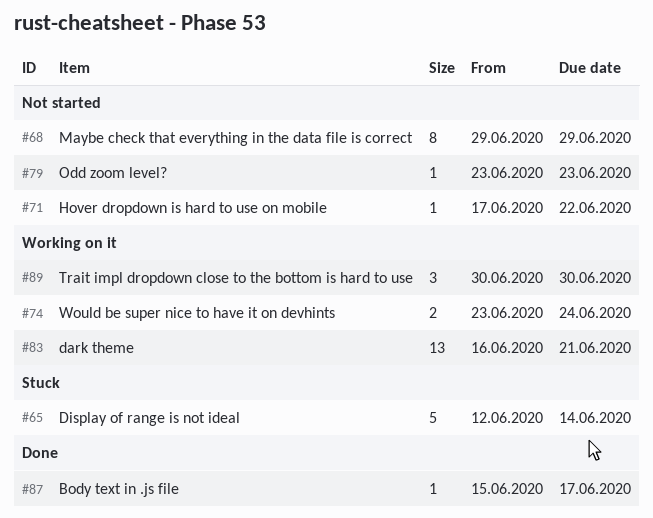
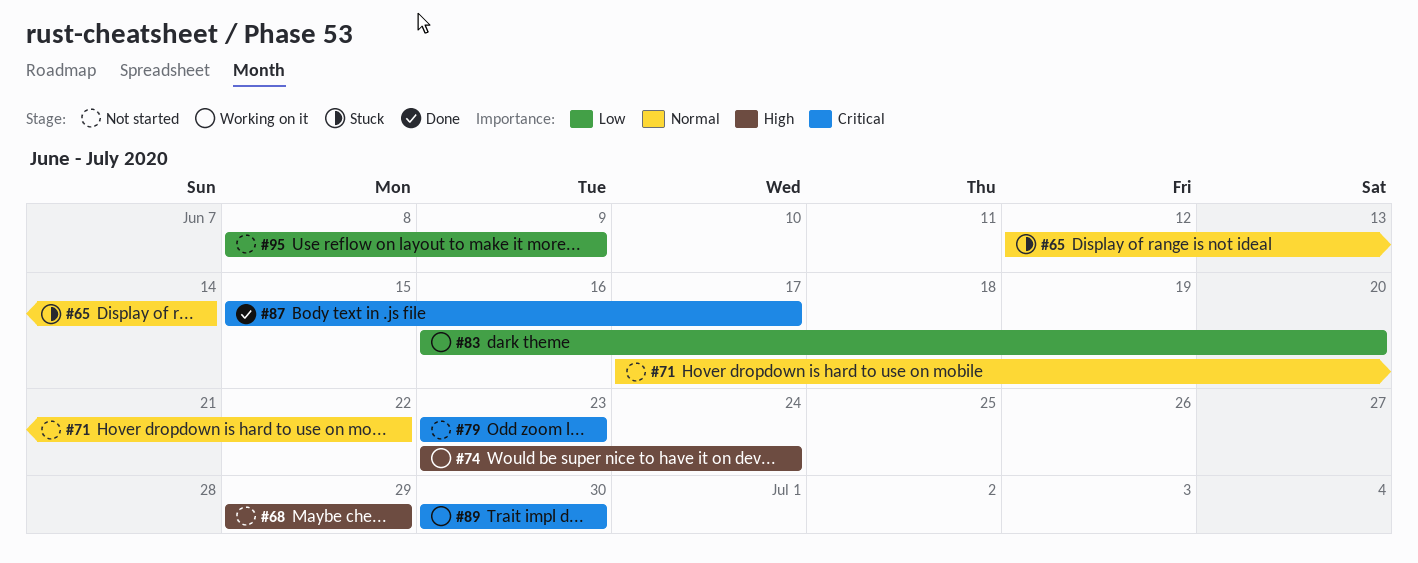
#83, due: Jun 21 -> Jun 20
#95: none -> present

